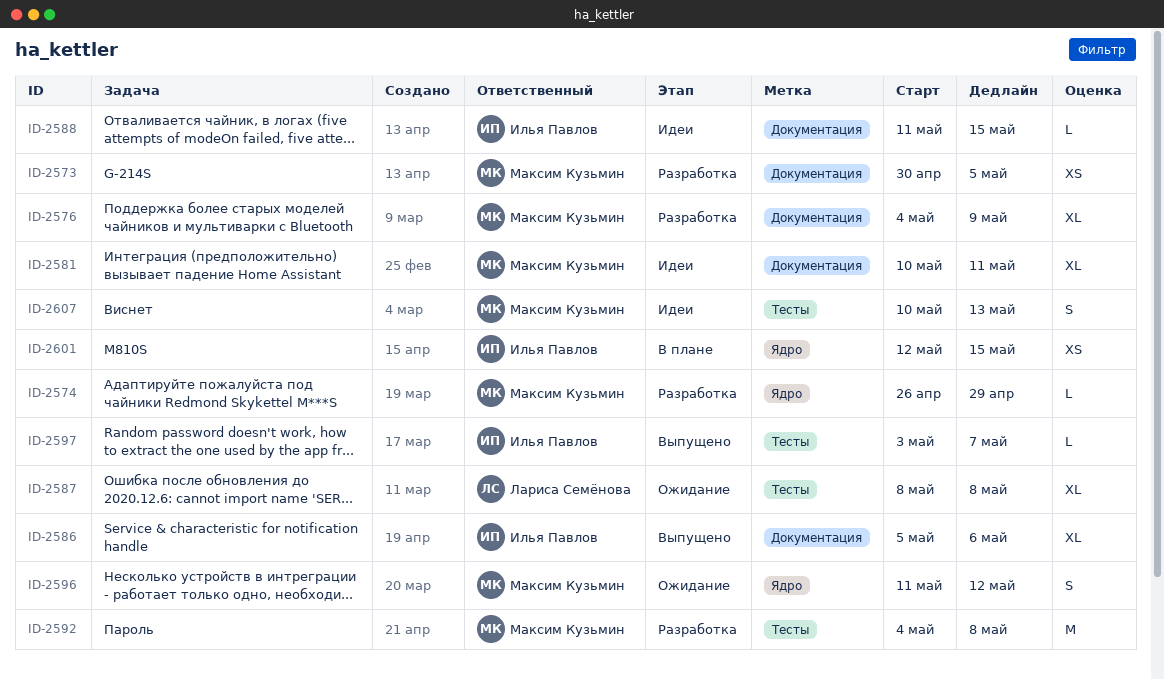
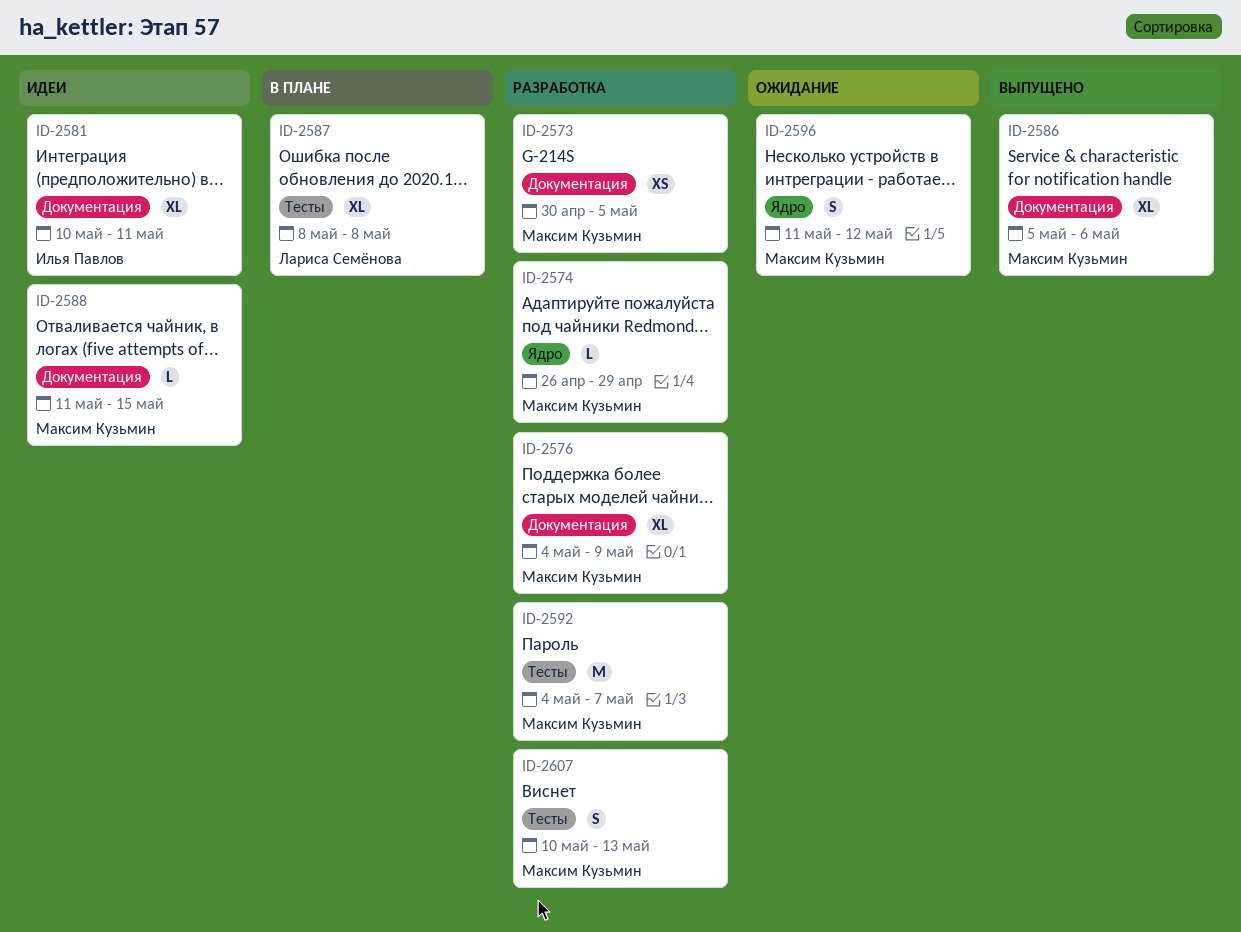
ID-2581, owner: Максим Кузьмин -> Илья Павлов
ID-2586, owner: Илья Павлов -> Максим Кузьмин
ID-2587, status: Ожидание -> В плане
ID-2588, owner: Илья Павлов -> Максим Кузьмин
ID-2592, due: May 8 -> May 7
ID-2597: present -> none
ID-2601: present -> none
ID-2607, status: Идеи -> Разработка

